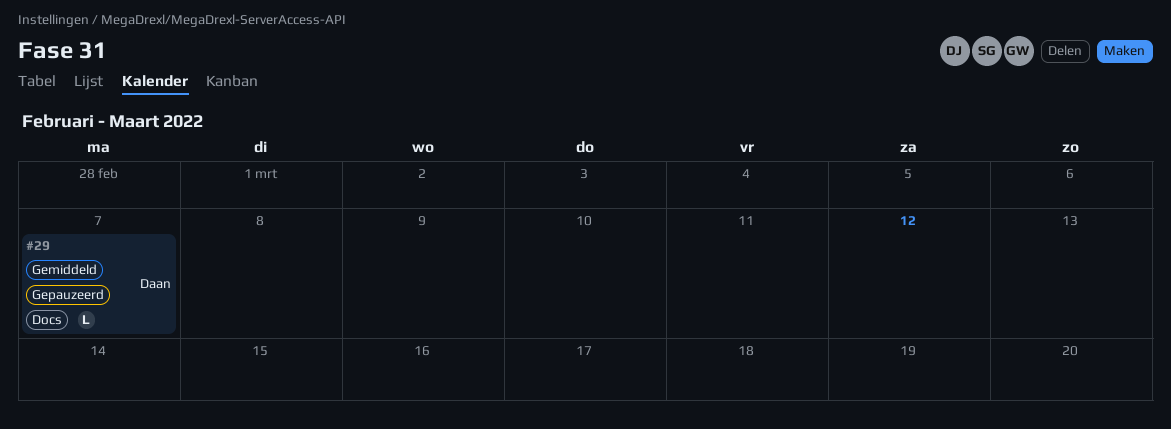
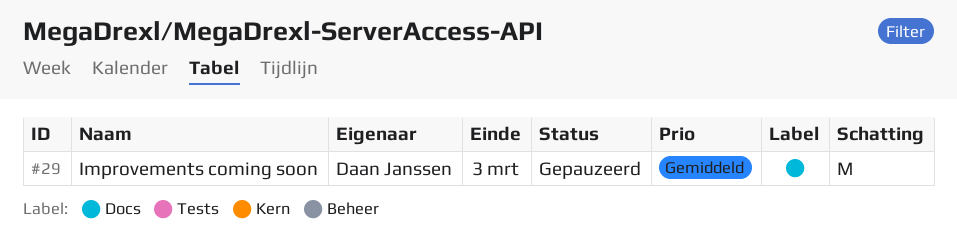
#29, estimate: L -> M
#29, due: Mar 7 -> Mar 3

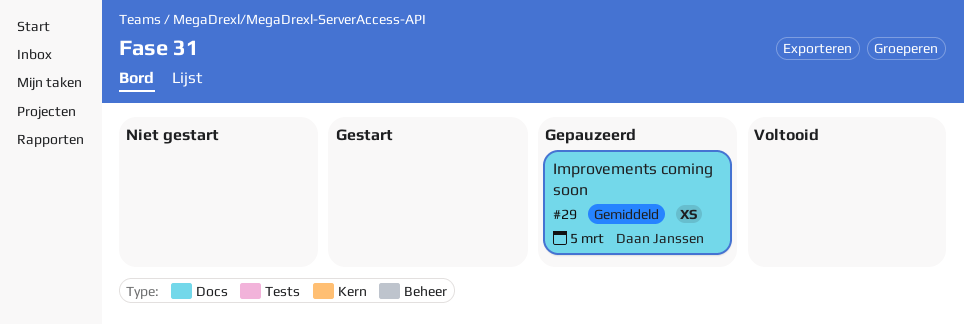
#29, estimate: M -> XS
#29, due: Mar 3 -> Mar 5

